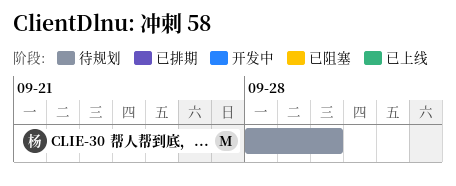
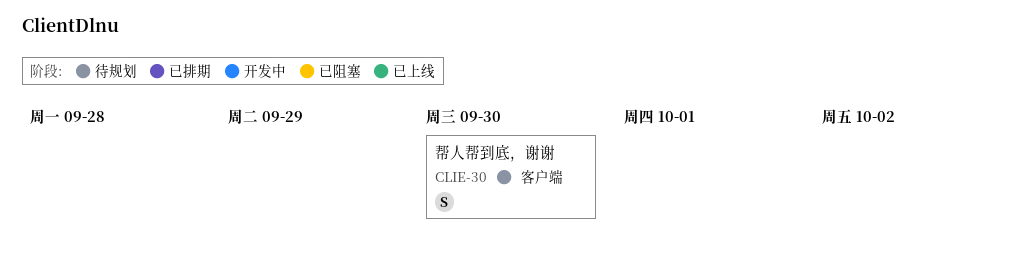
CLIE-30, estimate: M -> S

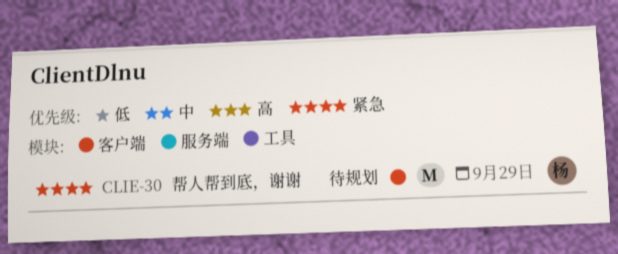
CLIE-30, estimate: S -> M
CLIE-30, due: Sep 30 -> Sep 29

